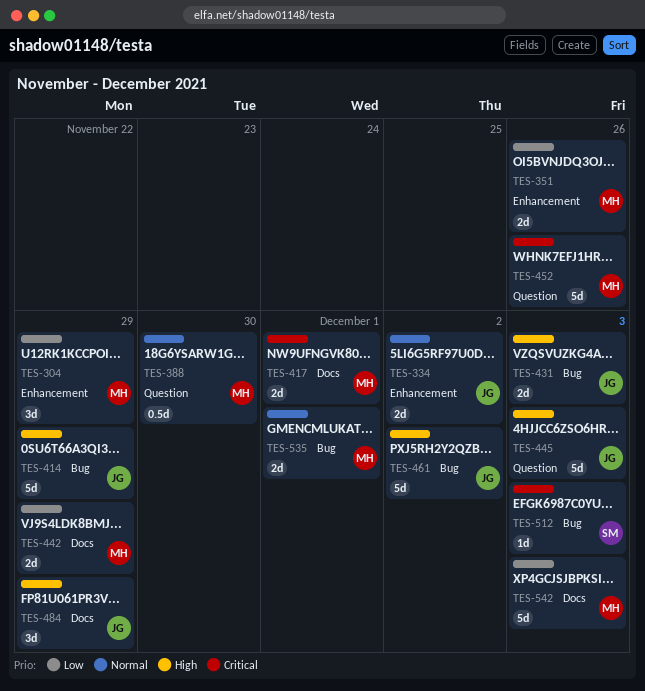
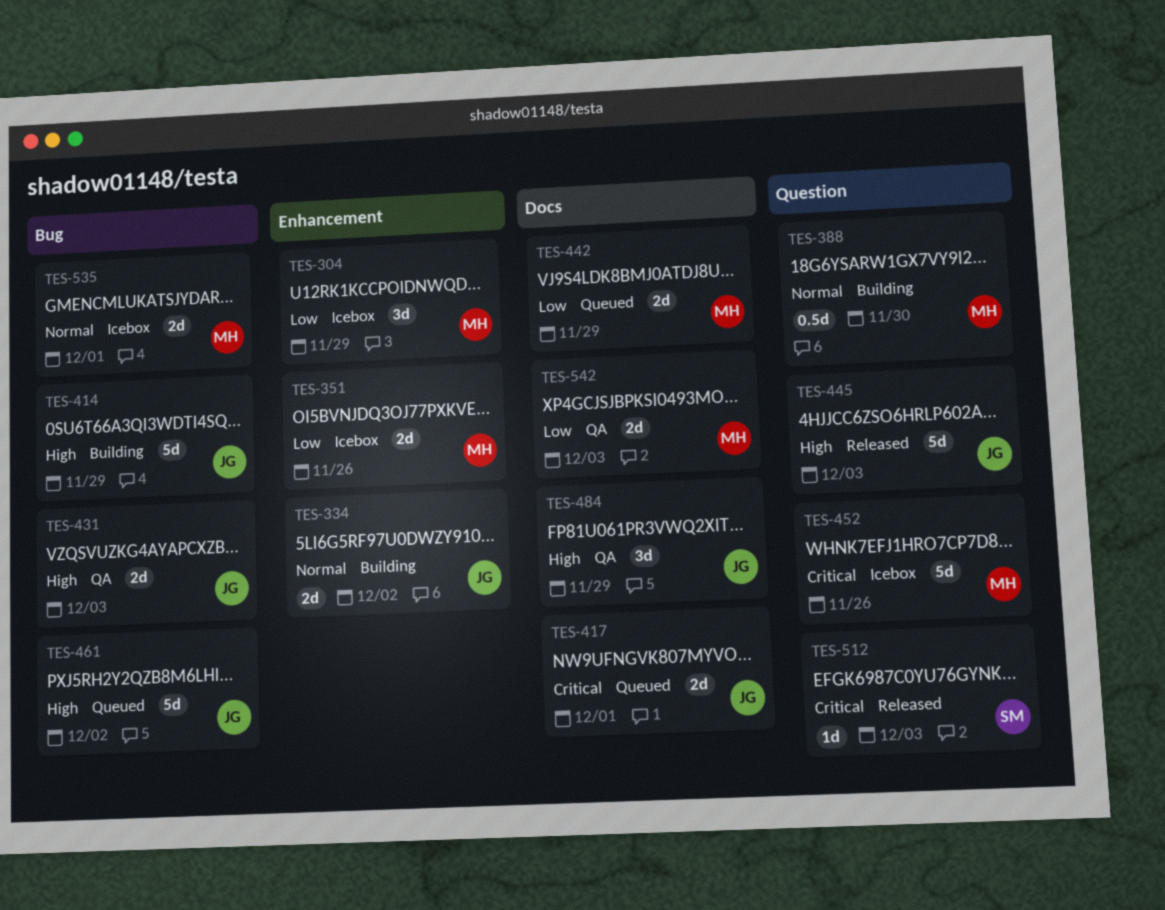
TES-417, owner: MH -> JG
TES-512, label: Bug -> Question
TES-542, estimate: 5d -> 2d

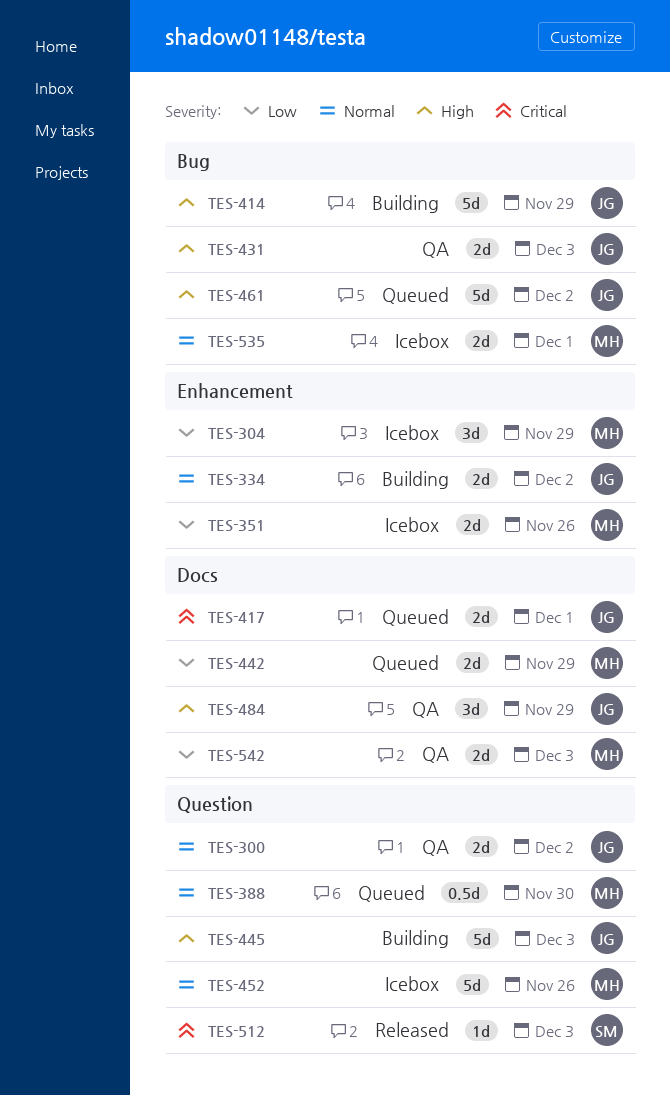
TES-300: none -> present
TES-388, status: Building -> Queued
TES-445, status: Released -> Building
TES-452, priority: Critical -> Normal

